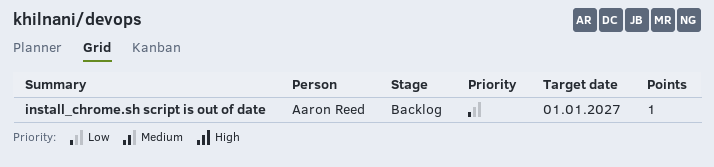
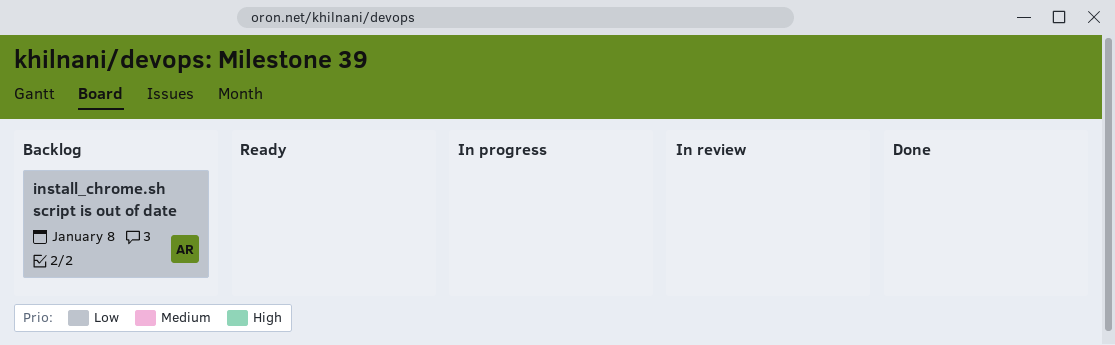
install_chrome.sh script is out of date, due: Jan 1 -> Jan 8

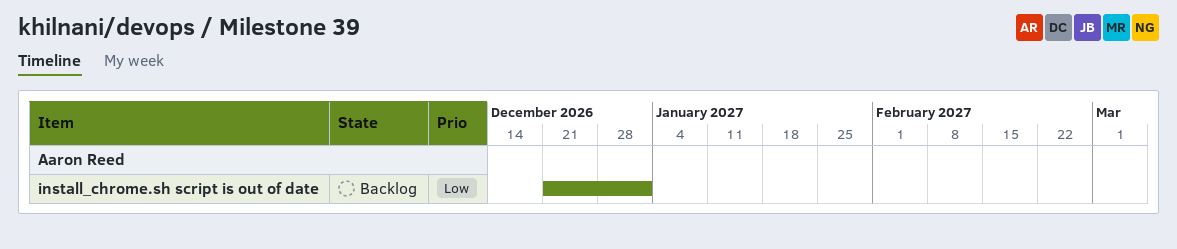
install_chrome.sh script is out of date, due: Jan 8 -> Jan 1

